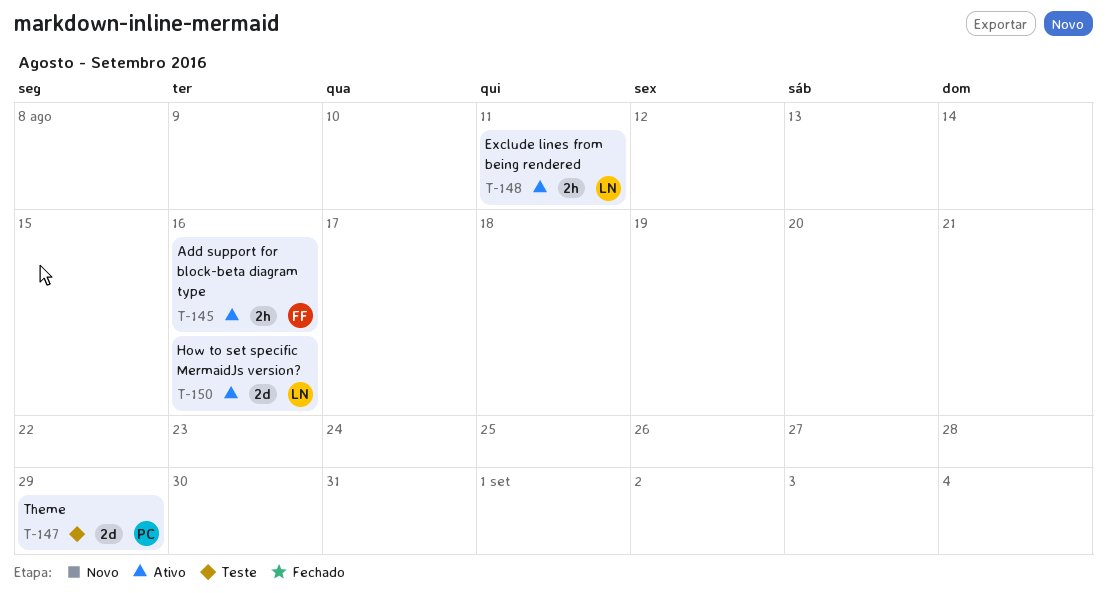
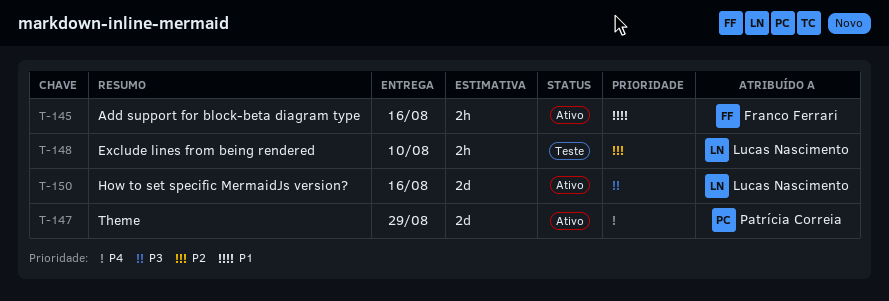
T-147, status: Teste -> Ativo
T-148, status: Ativo -> Teste
T-148, due: Aug 11 -> Aug 10

